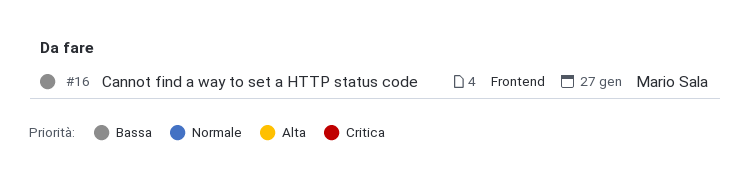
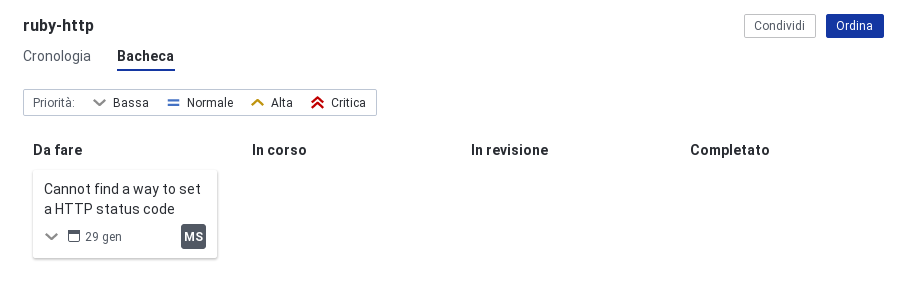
Cannot find a way to set a HTTP status code, due: Jan 27 -> Jan 29

